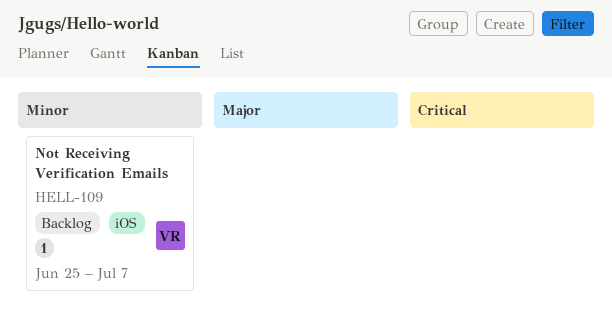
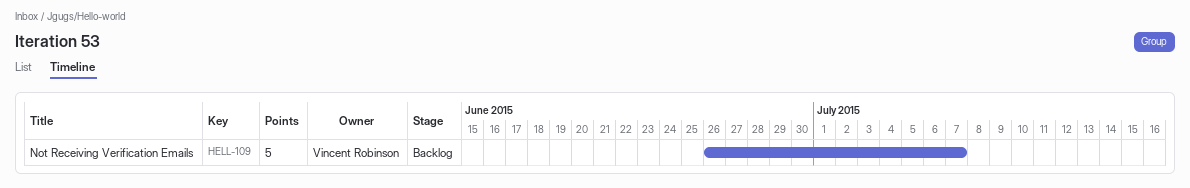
HELL-109, estimate: 1 -> 5
HELL-109, start: Jun 25 -> Jun 26

